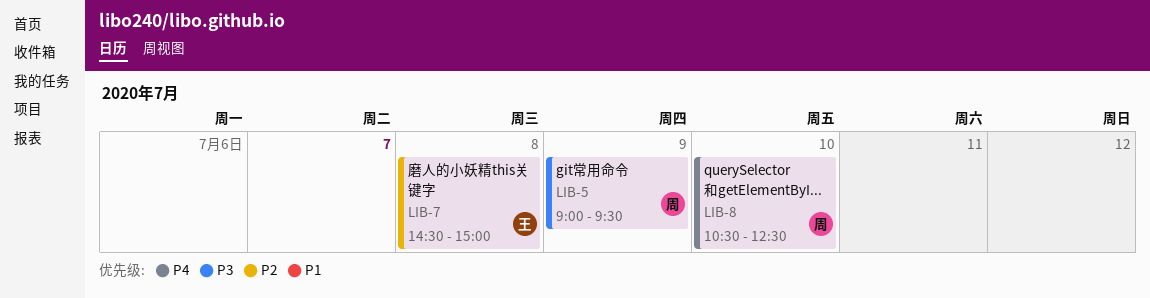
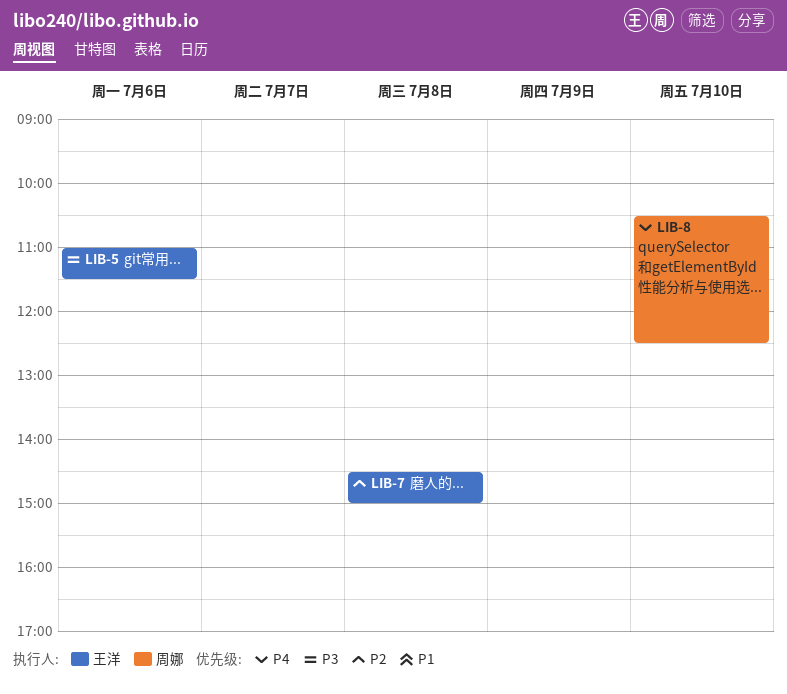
LIB-5, owner: 周娜 -> 王洋
LIB-5, day: Jul 9 -> Jul 6
LIB-5, begins: 09:00 -> 11:00
LIB-5, ends: 09:30 -> 11:30

